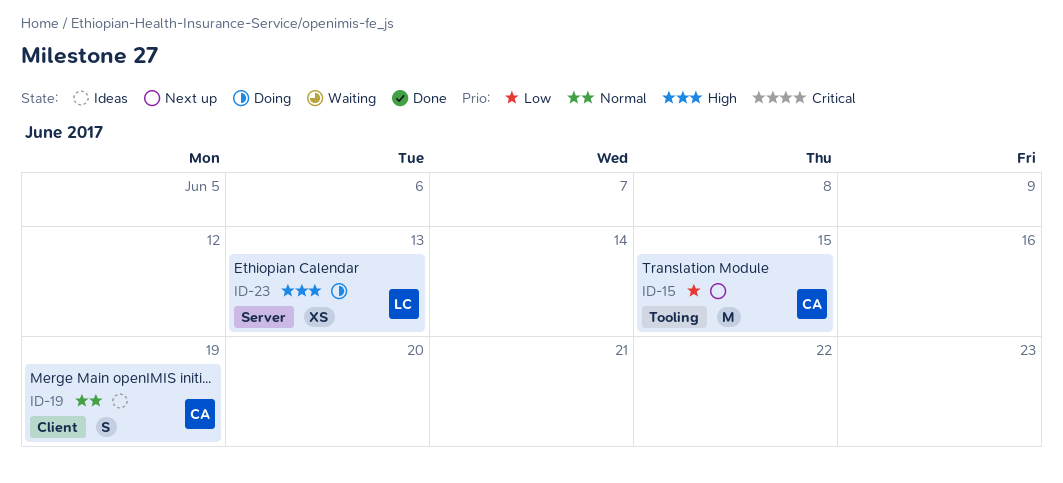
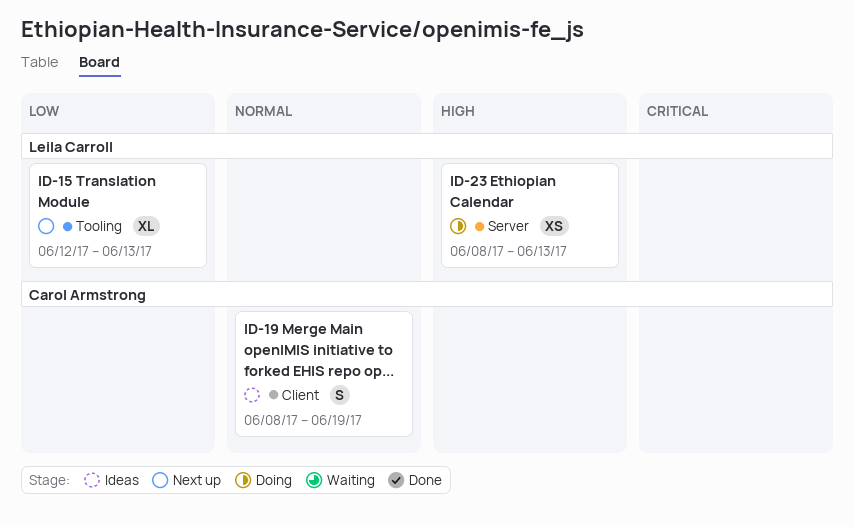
ID-15, owner: Carol Armstrong -> Leila Carroll
ID-15, estimate: M -> XL
ID-15, due: Jun 15 -> Jun 13

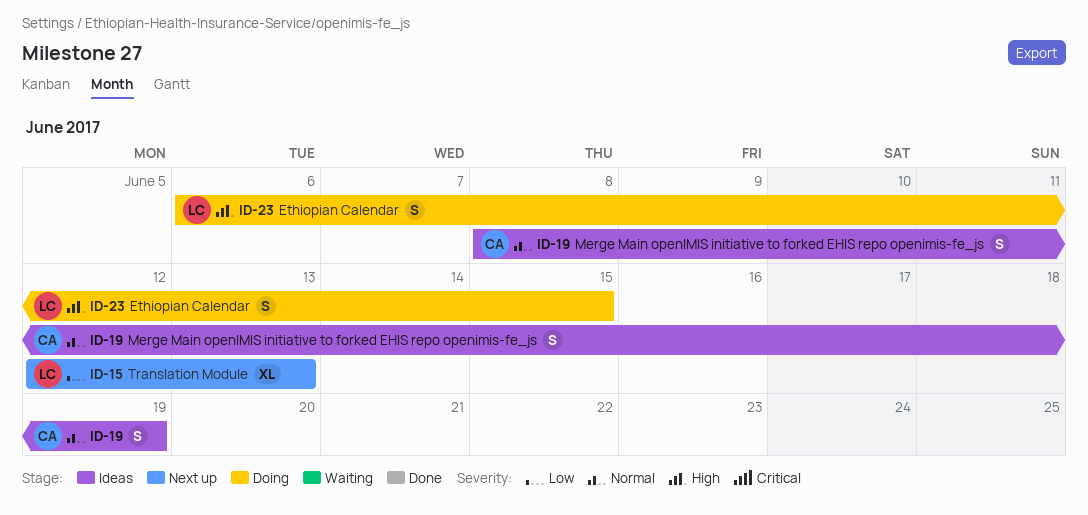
ID-23, estimate: XS -> S
ID-23, start: Jun 8 -> Jun 6
ID-23, due: Jun 13 -> Jun 15

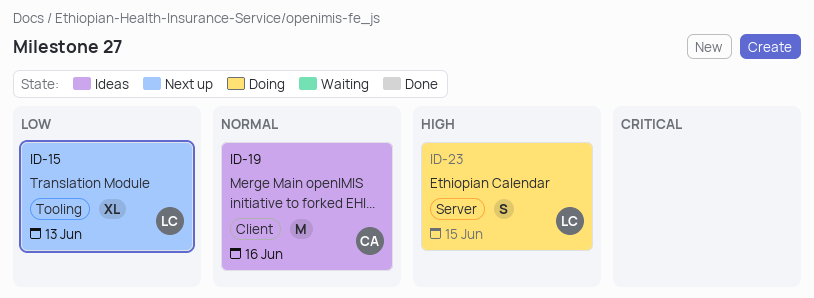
ID-19, estimate: S -> M
ID-19, due: Jun 19 -> Jun 16

